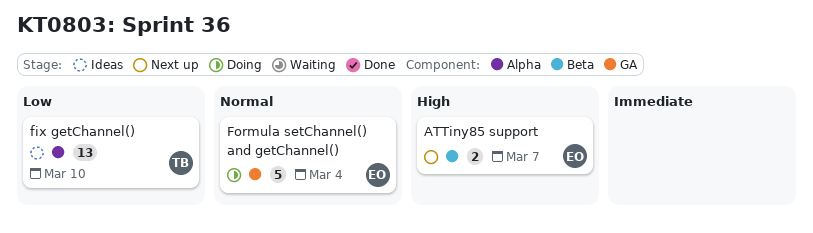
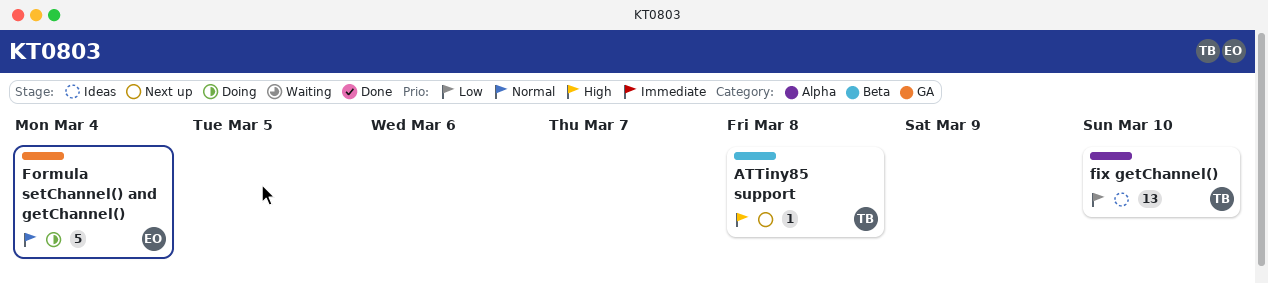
ATTiny85 support, owner: EO -> TB
ATTiny85 support, estimate: 2 -> 1
ATTiny85 support, due: Mar 7 -> Mar 8

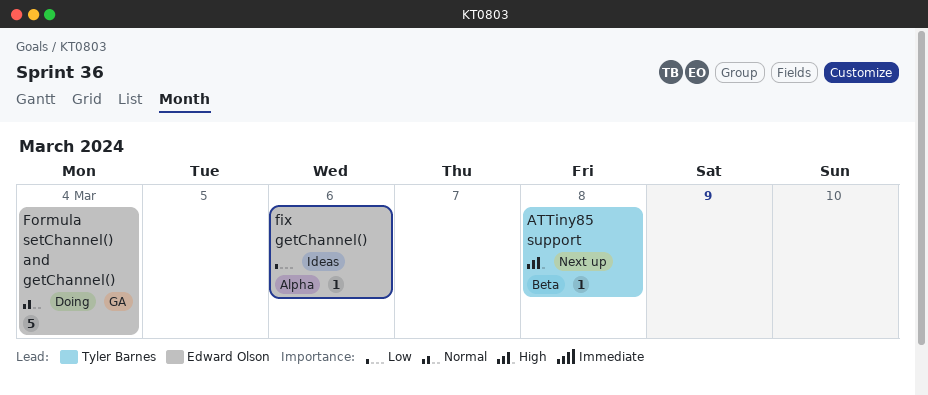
fix getChannel(), owner: Tyler Barnes -> Edward Olson
fix getChannel(), estimate: 13 -> 1
fix getChannel(), due: Mar 10 -> Mar 6

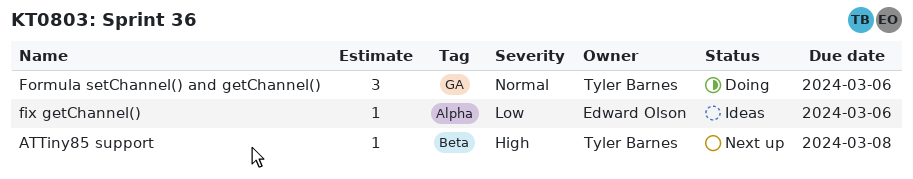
Formula setChannel() and getChannel(), owner: Edward Olson -> Tyler Barnes
Formula setChannel() and getChannel(), estimate: 5 -> 3
Formula setChannel() and getChannel(), due: Mar 4 -> Mar 6

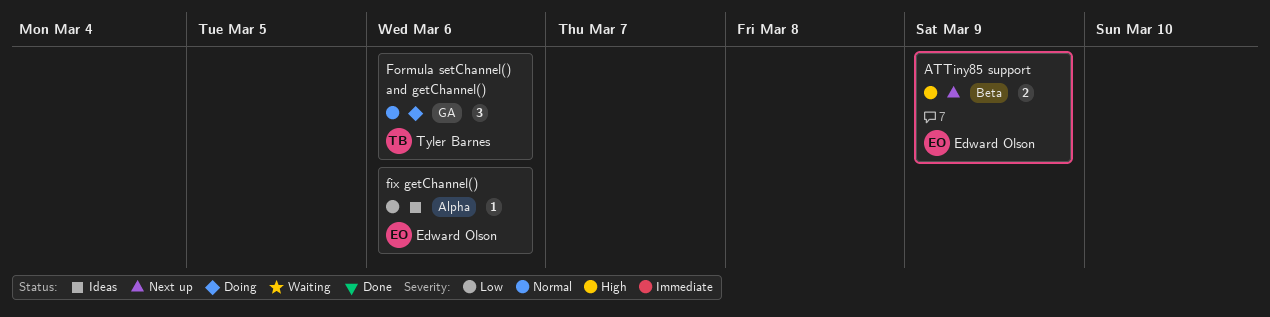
ATTiny85 support, owner: Tyler Barnes -> Edward Olson
ATTiny85 support, estimate: 1 -> 2
ATTiny85 support, due: Mar 8 -> Mar 9

